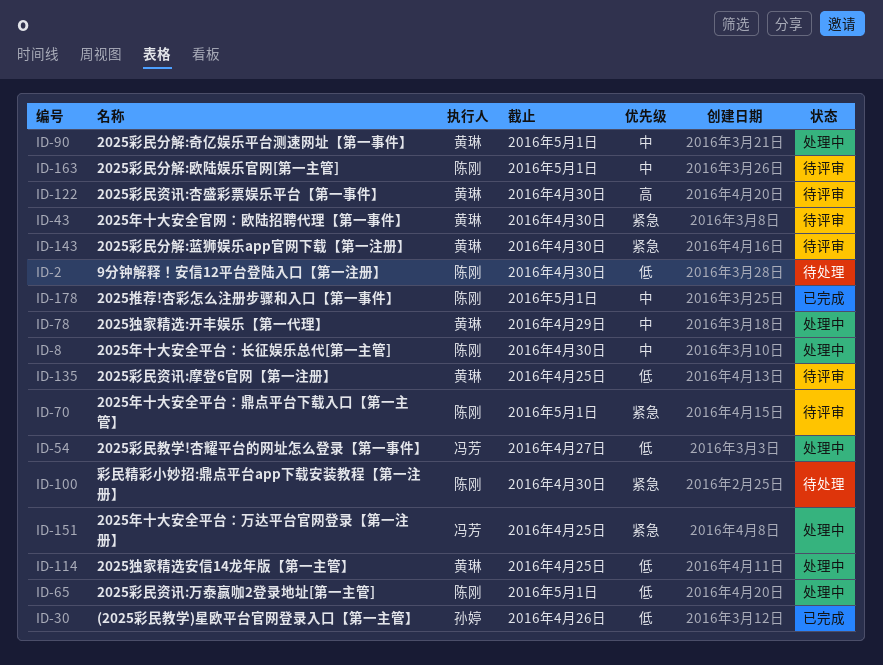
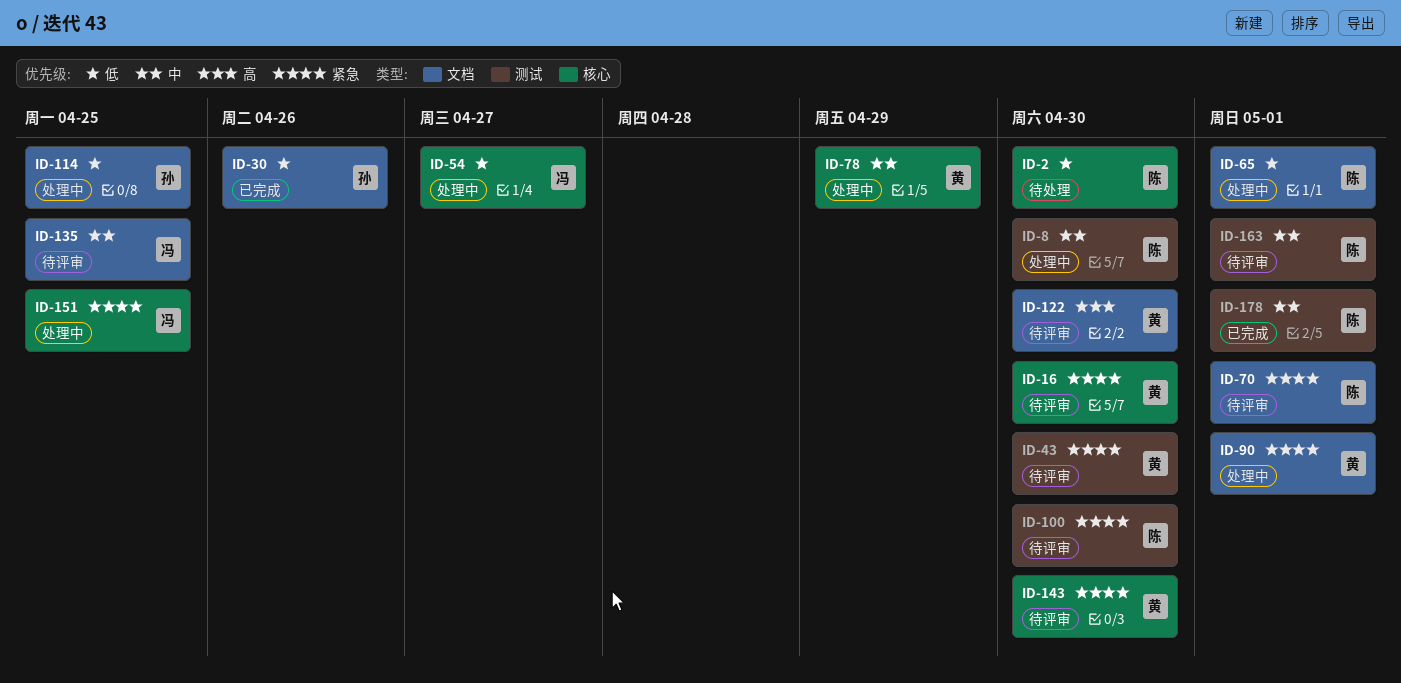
ID-16: none -> present
ID-90, priority: 中 -> 紧急
ID-100, status: 待处理 -> 待评审
ID-114, owner: 黄琳 -> 孙婷
ID-135, owner: 黄琳 -> 冯芳
ID-135, priority: 低 -> 中

